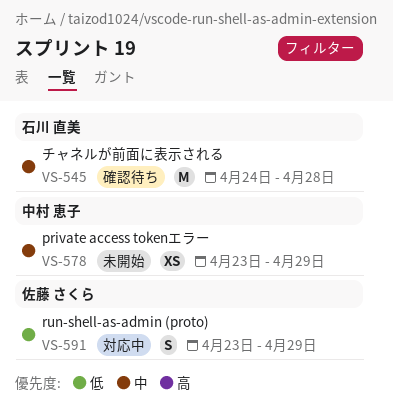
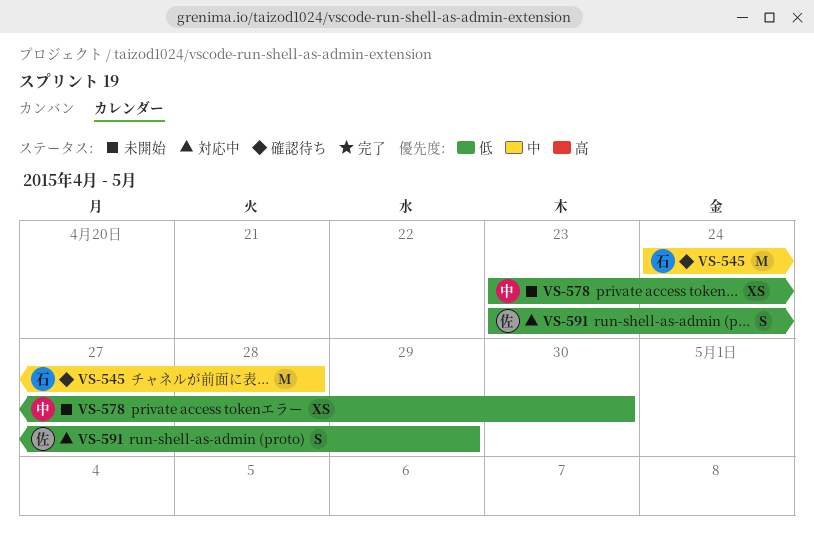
VS-578, priority: 中 -> 低
VS-578, due: Apr 29 -> Apr 30

